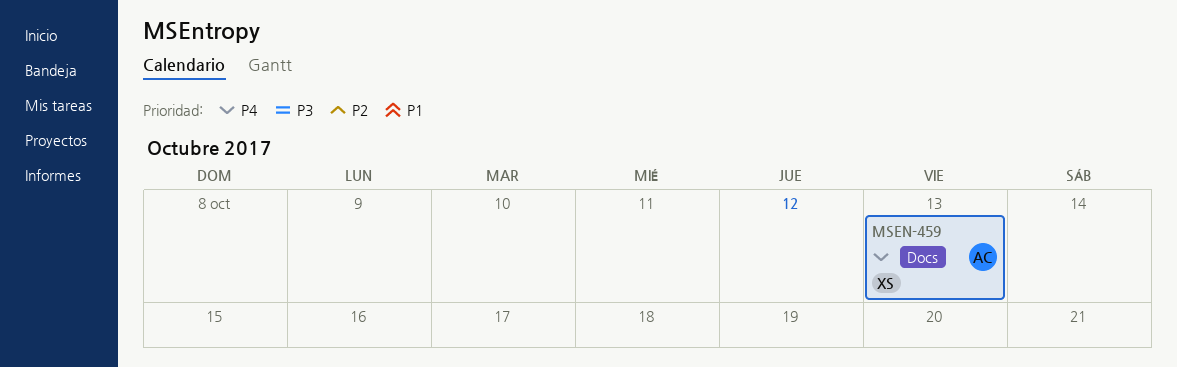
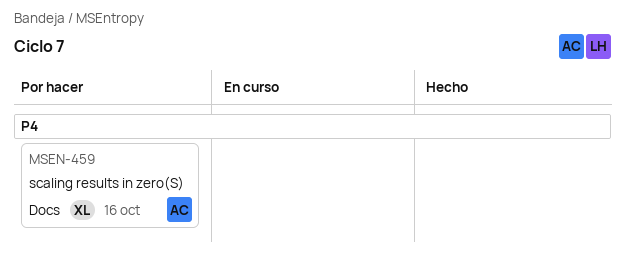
MSEN-459, estimate: XS -> XL
MSEN-459, due: Oct 13 -> Oct 16

